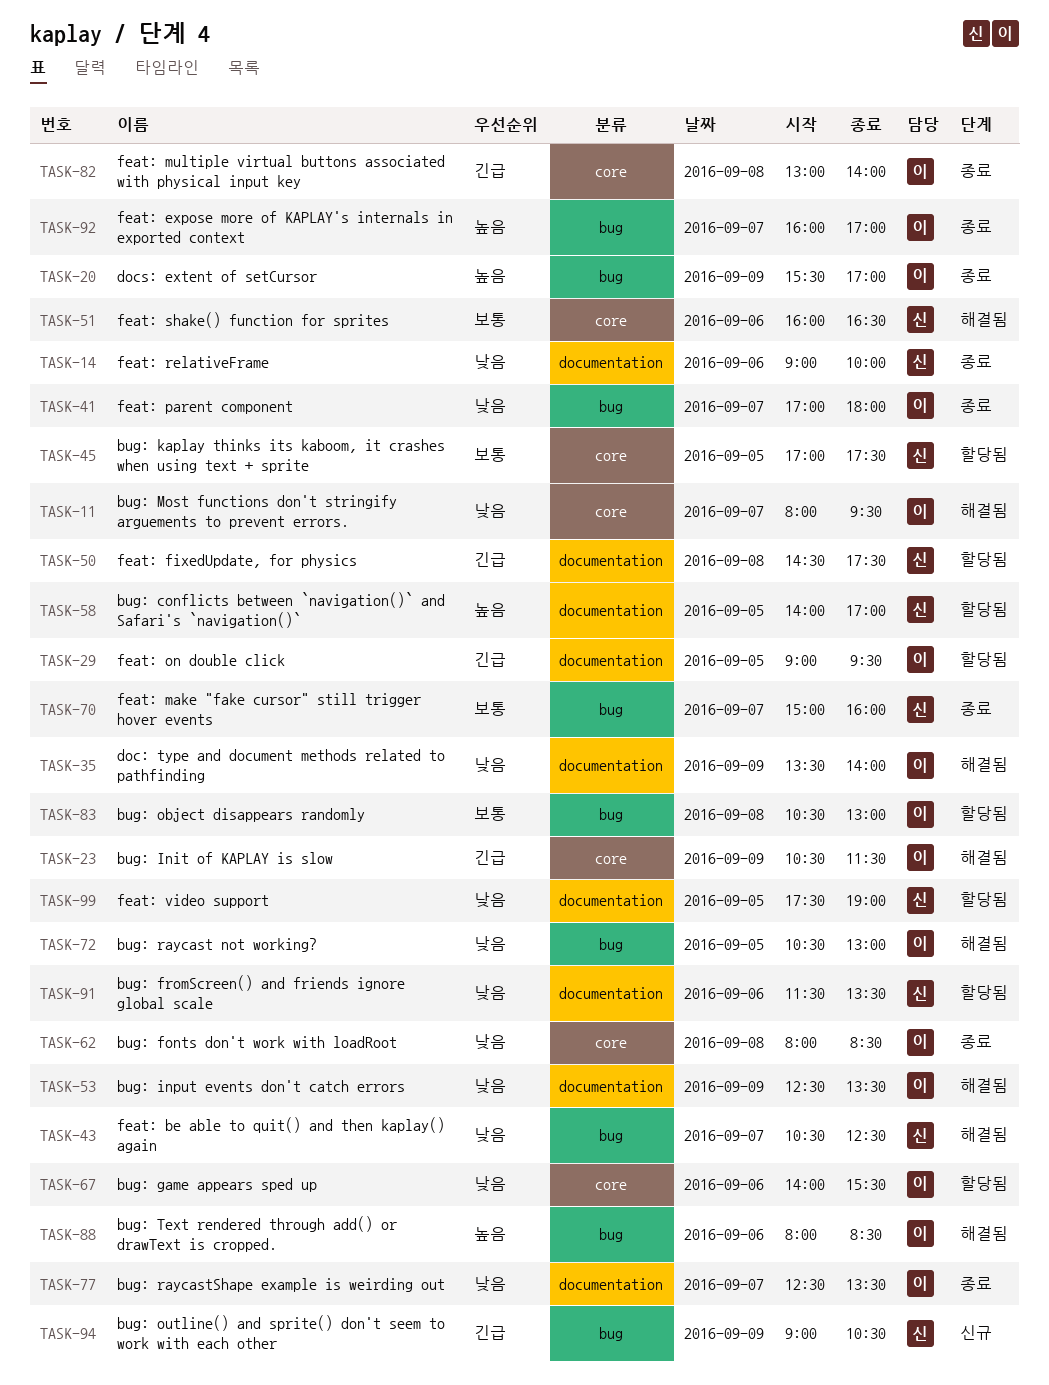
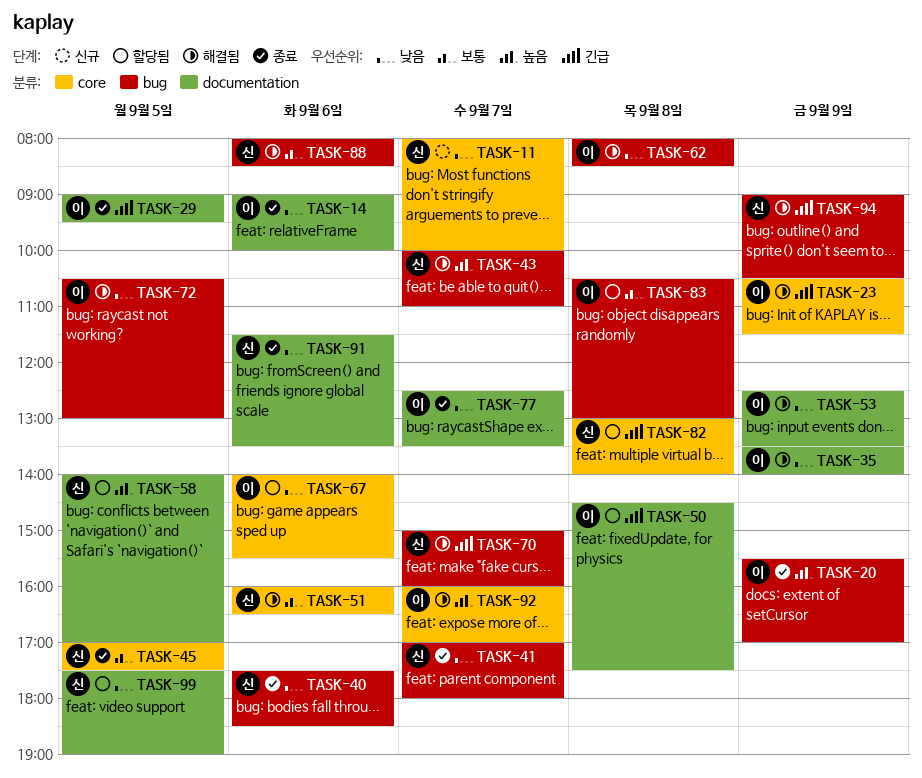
TASK-11, status: 해결됨 -> 신규
TASK-11, owner: 이 -> 신
TASK-11, ends: 09:30 -> 10:00
TASK-14, owner: 신 -> 이
TASK-29, status: 할당됨 -> 종료
TASK-40: none -> present
TASK-41, owner: 이 -> 신
TASK-43, priority: 낮음 -> 높음
TASK-43, begins: 10:30 -> 10:00
TASK-43, ends: 12:30 -> 11:00
TASK-45, status: 할당됨 -> 종료
TASK-50, owner: 신 -> 이
TASK-62, status: 종료 -> 해결됨
TASK-62, label: core -> bug
TASK-70, status: 종료 -> 해결됨
TASK-70, priority: 보통 -> 긴급
TASK-82, status: 종료 -> 할당됨
TASK-82, owner: 이 -> 신
TASK-88, owner: 이 -> 신
TASK-88, priority: 높음 -> 보통
TASK-91, status: 할당됨 -> 종료
TASK-92, status: 종료 -> 해결됨
TASK-92, label: bug -> core
TASK-94, status: 신규 -> 해결됨

